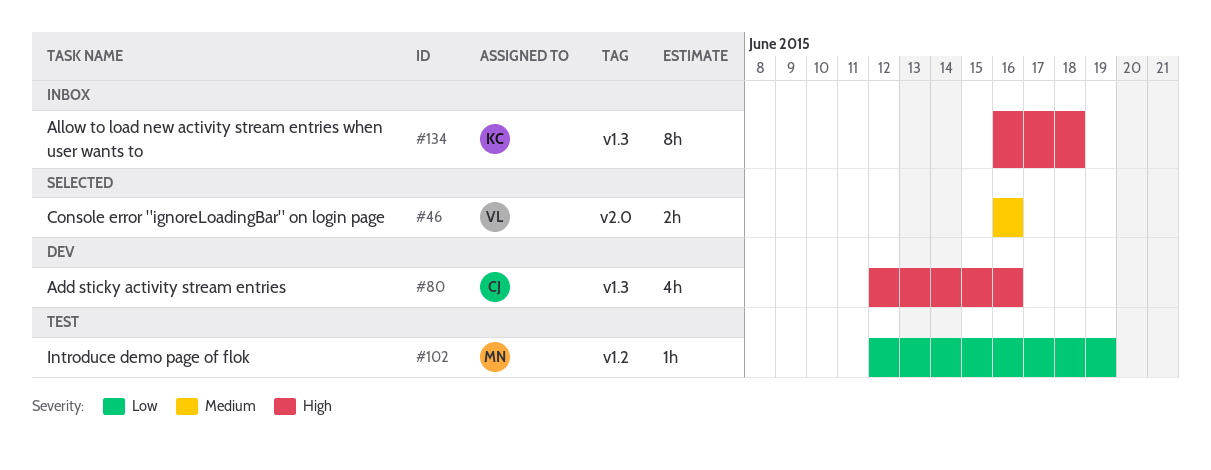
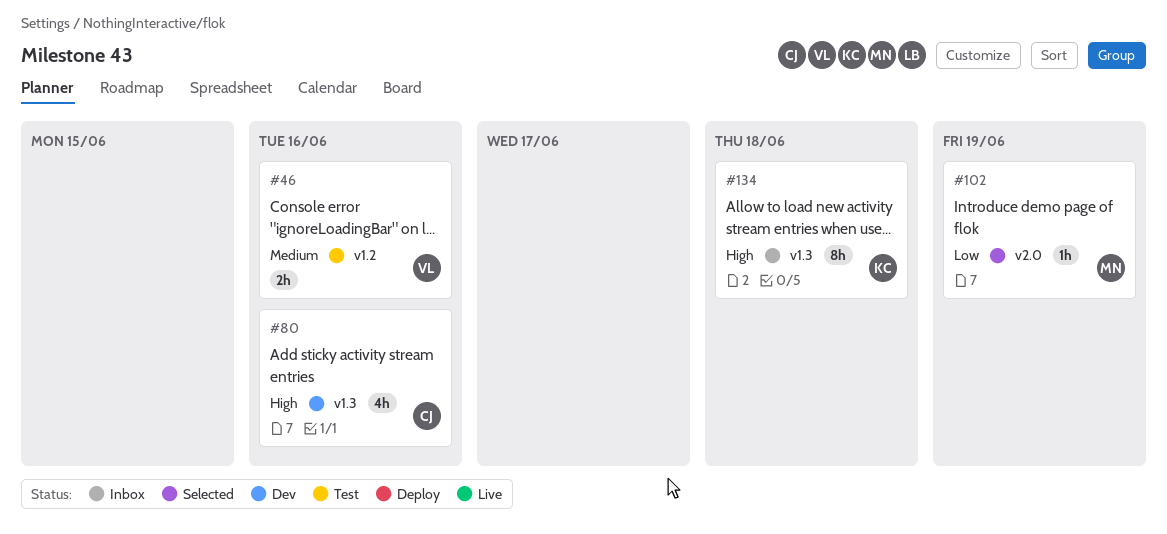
#46, status: Selected -> Test
#46, label: v2.0 -> v1.2
#102, status: Test -> Selected
#102, label: v1.2 -> v2.0

